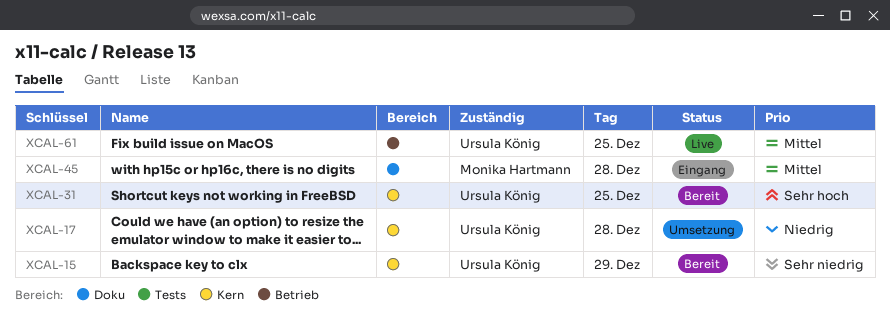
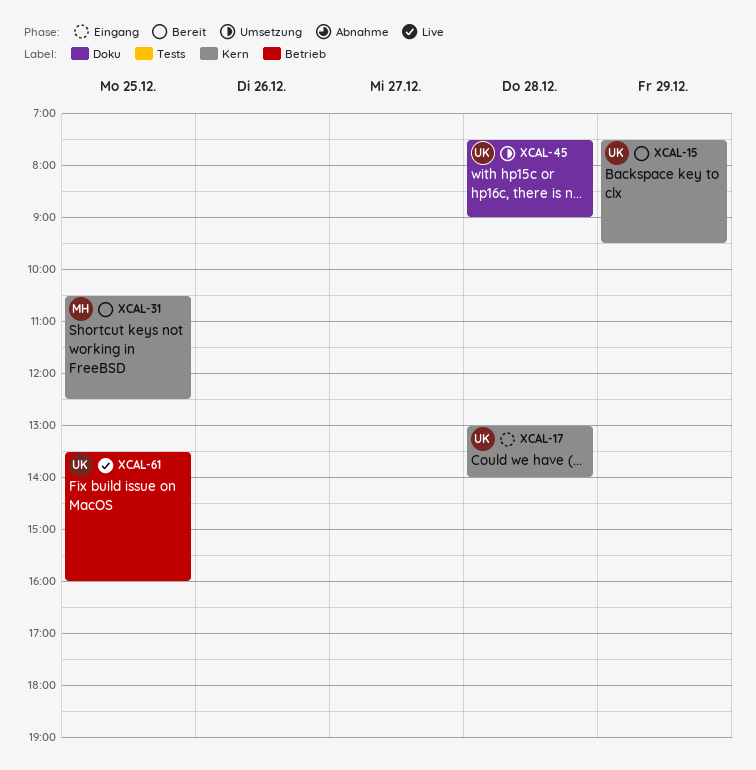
XCAL-17, status: Umsetzung -> Eingang
XCAL-31, owner: Ursula König -> Monika Hartmann
XCAL-45, status: Eingang -> Umsetzung
XCAL-45, owner: Monika Hartmann -> Ursula König

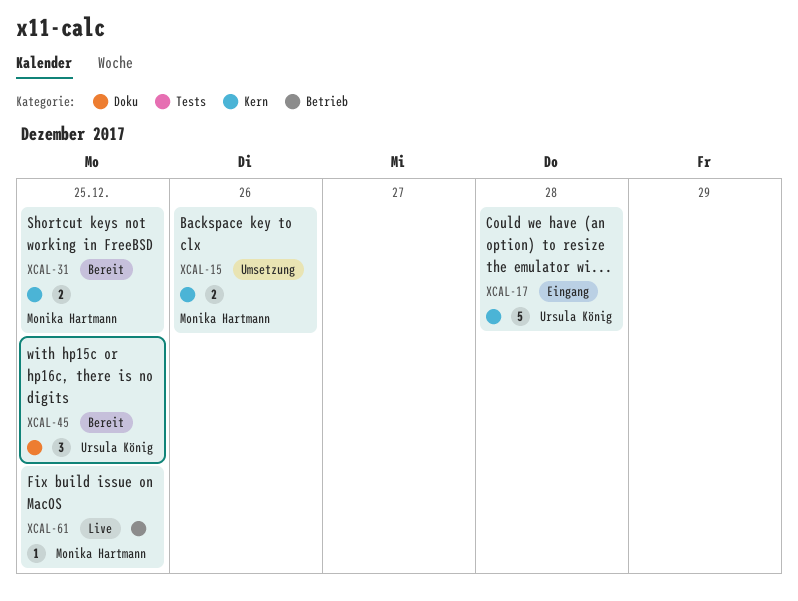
XCAL-15, status: Bereit -> Umsetzung
XCAL-15, owner: Ursula König -> Monika Hartmann
XCAL-15, day: Dec 29 -> Dec 26
XCAL-45, status: Umsetzung -> Bereit
XCAL-45, day: Dec 28 -> Dec 25
XCAL-61, owner: Ursula König -> Monika Hartmann

